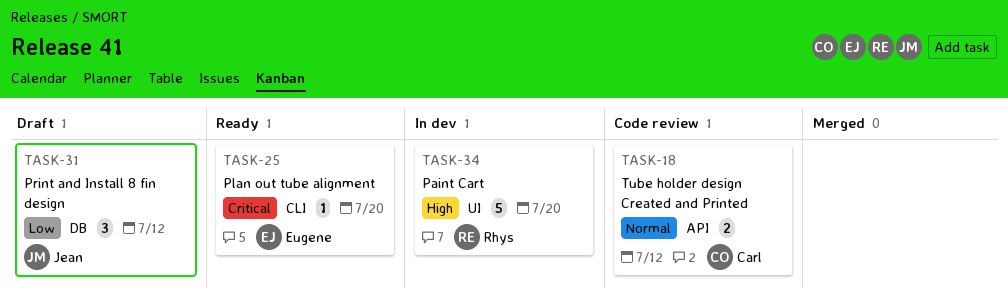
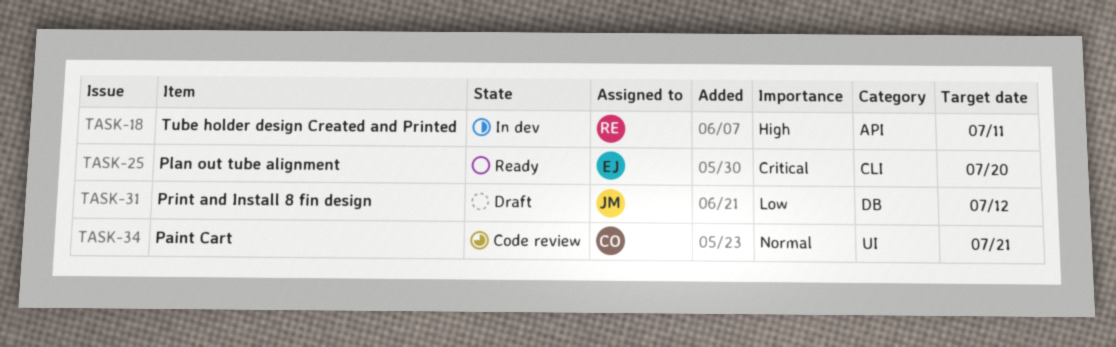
TASK-18, status: Code review -> In dev
TASK-18, owner: Carl -> Rhys
TASK-18, priority: Normal -> High
TASK-18, due: Jul 12 -> Jul 11
TASK-34, status: In dev -> Code review
TASK-34, owner: Rhys -> Carl
TASK-34, priority: High -> Normal
TASK-34, due: Jul 20 -> Jul 21

